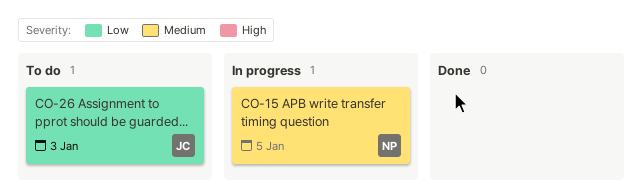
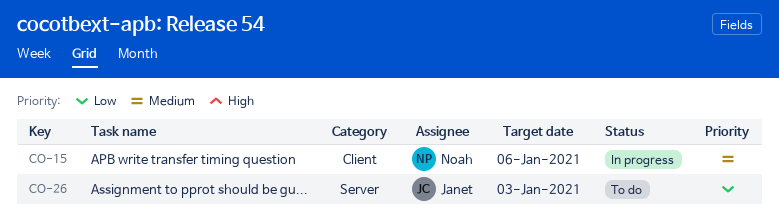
CO-15, due: Jan 5 -> Jan 6

